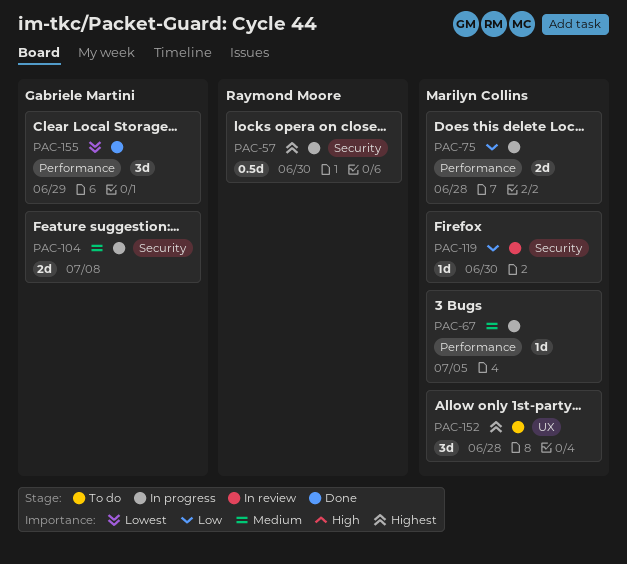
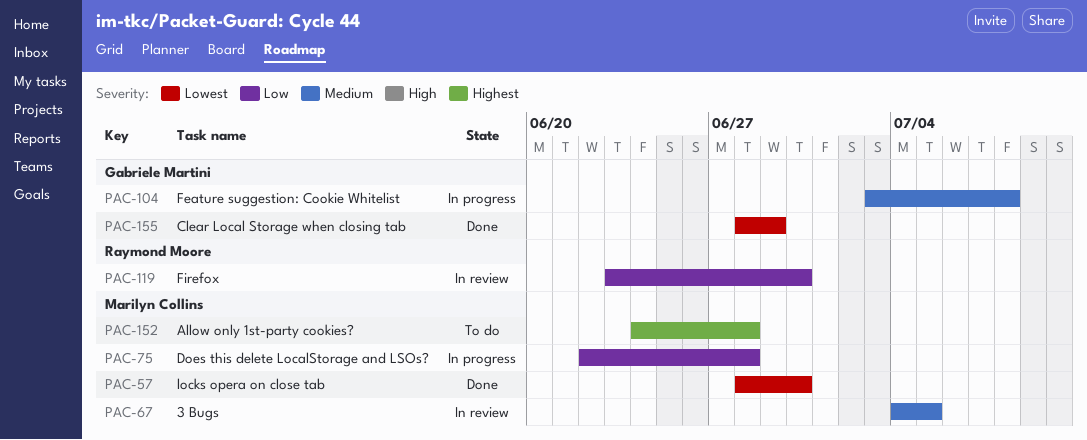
PAC-57, status: In progress -> Done
PAC-57, owner: Raymond Moore -> Marilyn Collins
PAC-57, priority: Highest -> Lowest
PAC-67, status: In progress -> In review
PAC-119, owner: Marilyn Collins -> Raymond Moore

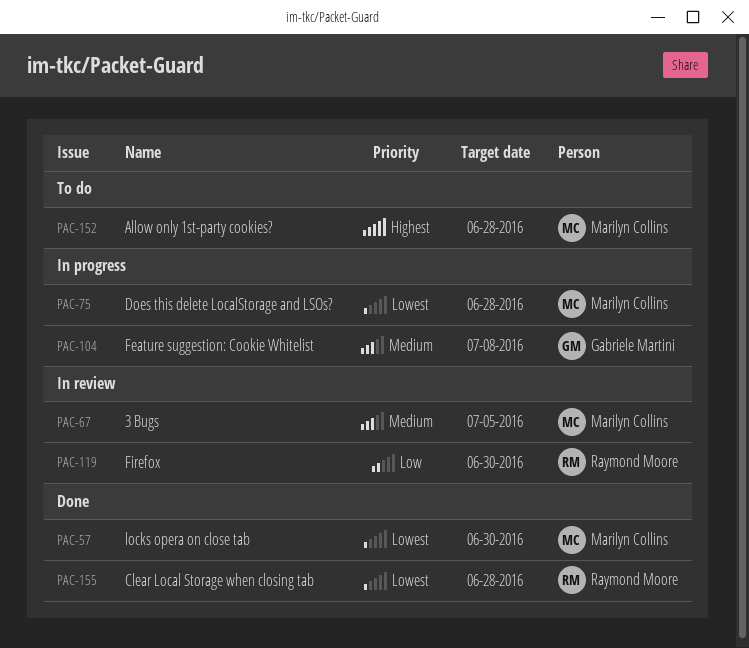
PAC-75, priority: Low -> Lowest
PAC-155, owner: Gabriele Martini -> Raymond Moore
PAC-155, due: Jun 29 -> Jun 28

